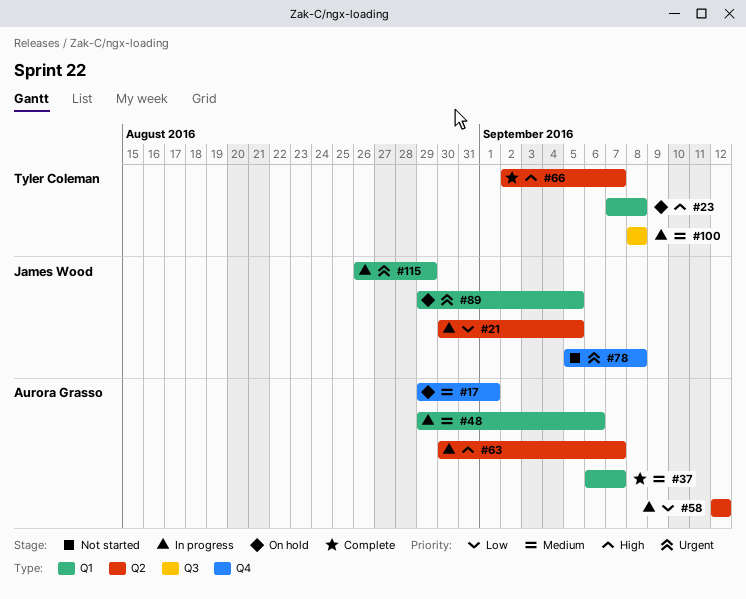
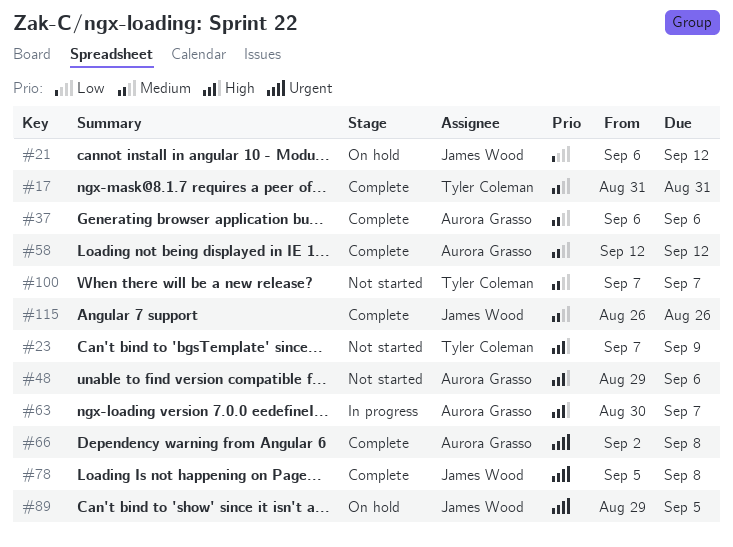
#17, status: On hold -> Complete
#17, owner: Aurora Grasso -> Tyler Coleman
#17, start: Aug 29 -> Aug 31
#17, due: Sep 1 -> Aug 31
#21, status: In progress -> On hold
#21, start: Aug 30 -> Sep 6
#21, due: Sep 5 -> Sep 12
#23, status: On hold -> Not started
#23, due: Sep 8 -> Sep 9
#37, due: Sep 7 -> Sep 6
#48, status: In progress -> Not started
#48, priority: Medium -> High
#58, status: In progress -> Complete
#58, priority: Low -> Medium
#66, owner: Tyler Coleman -> Aurora Grasso
#66, priority: High -> Urgent
#66, due: Sep 7 -> Sep 8
#78, status: Not started -> Complete
#100, status: In progress -> Not started
#100, start: Sep 8 -> Sep 7
#100, due: Sep 8 -> Sep 7
#115, status: In progress -> Complete
#115, priority: Urgent -> Medium
#115, due: Aug 29 -> Aug 26

